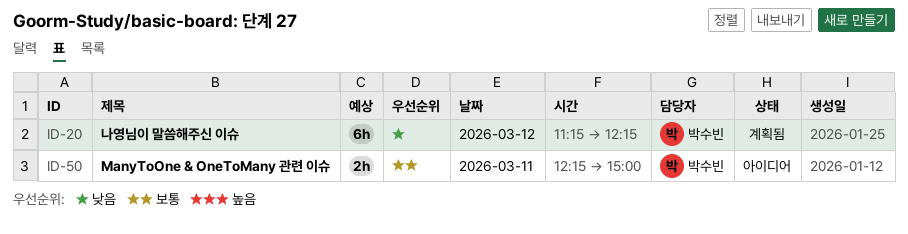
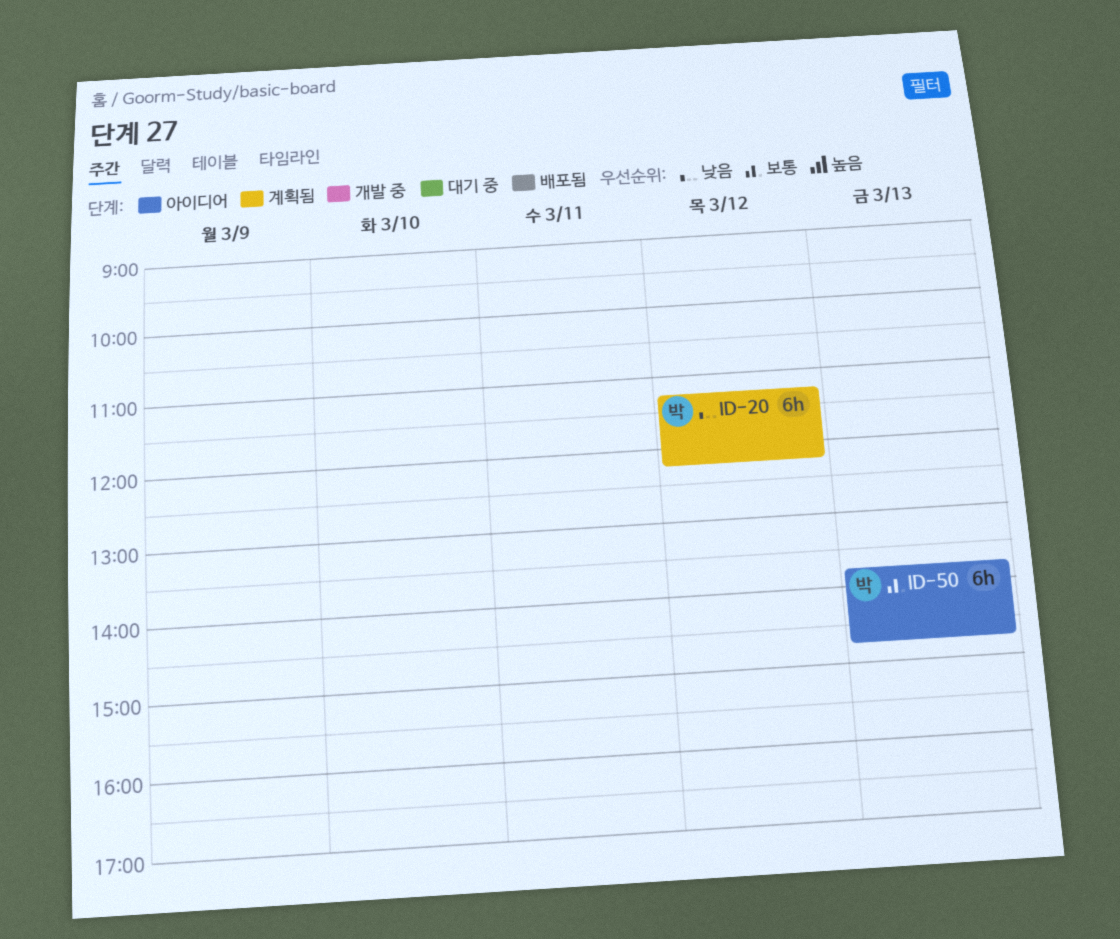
ID-50, estimate: 2h -> 6h
ID-50, day: Mar 11 -> Mar 13
ID-50, begins: 12:15 -> 13:45
ID-50, ends: 15:00 -> 14:45

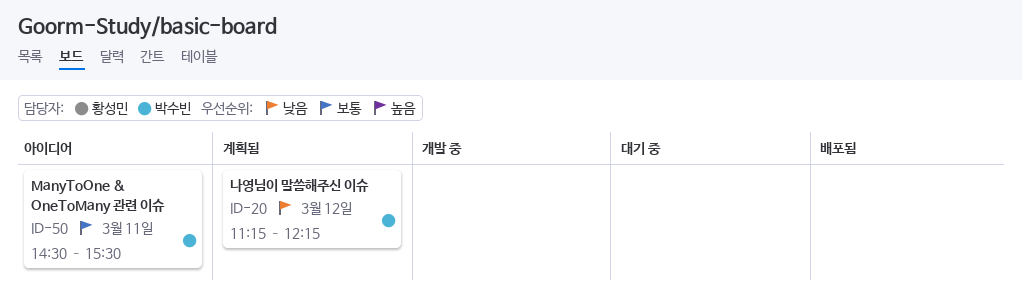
ID-50, day: Mar 13 -> Mar 11
ID-50, begins: 13:45 -> 14:30
ID-50, ends: 14:45 -> 15:30

